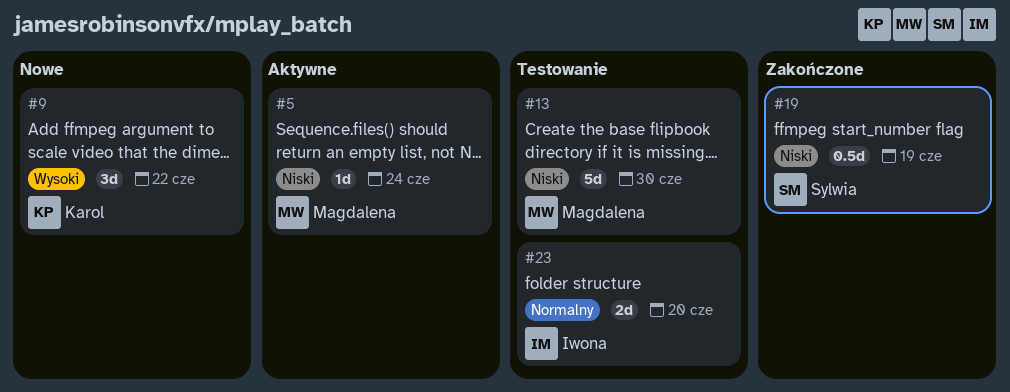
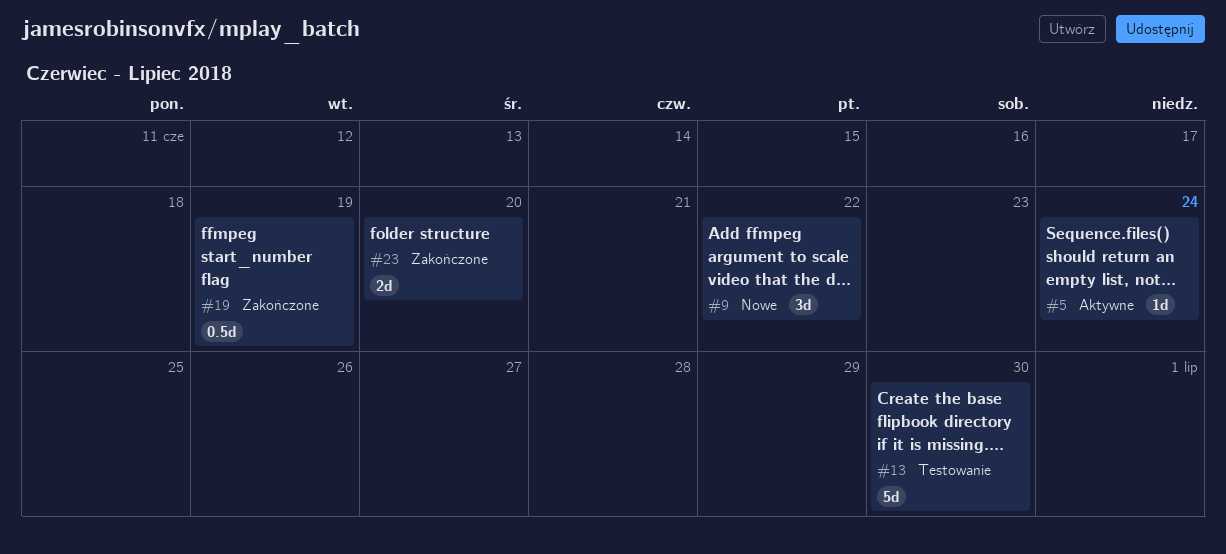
#23, status: Testowanie -> Zakończone

